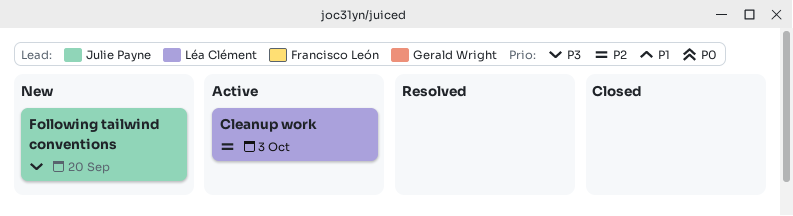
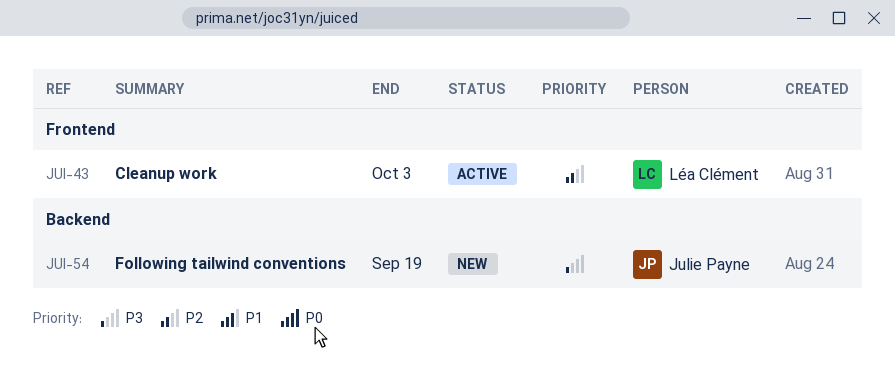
Following tailwind conventions, due: Sep 20 -> Sep 19

